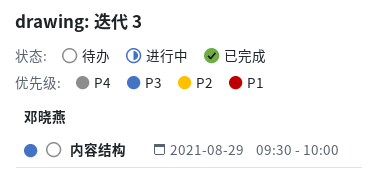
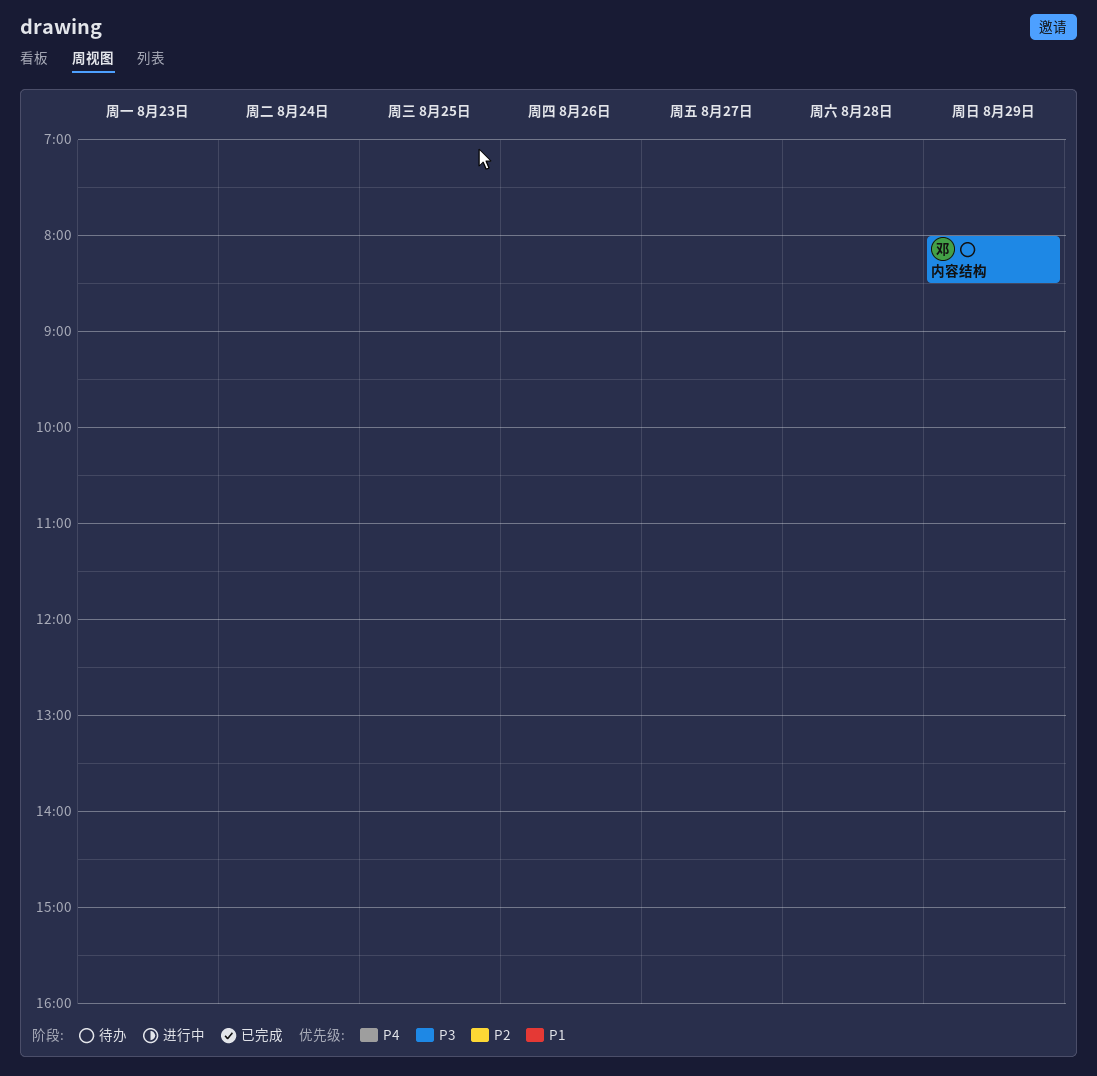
内容结构, begins: 09:30 -> 08:00
内容结构, ends: 10:00 -> 08:30

